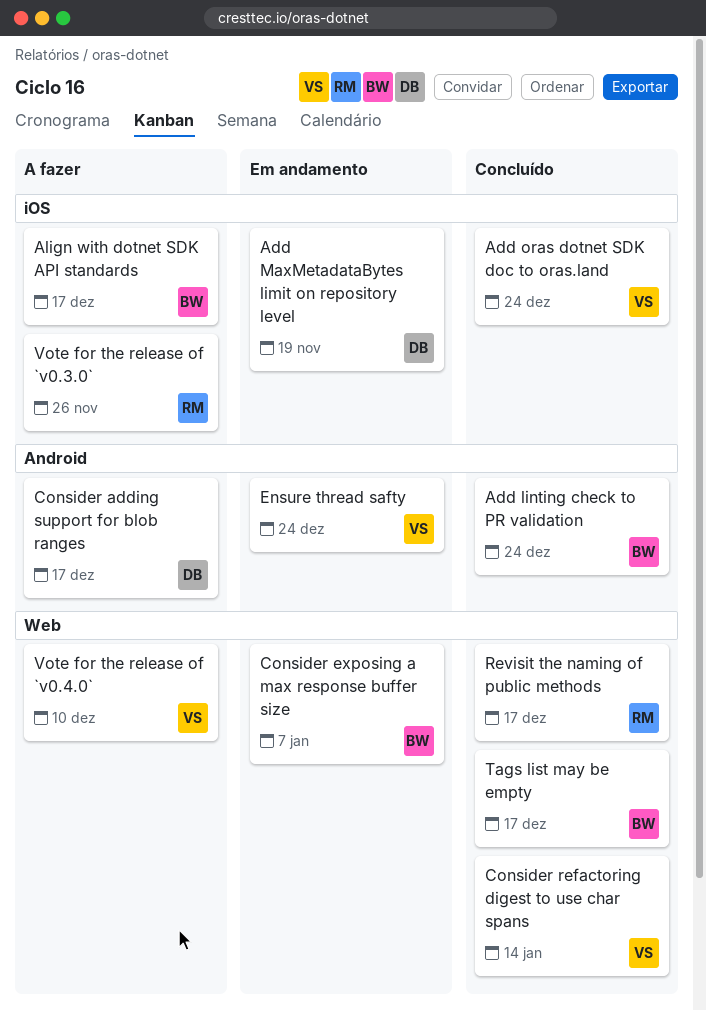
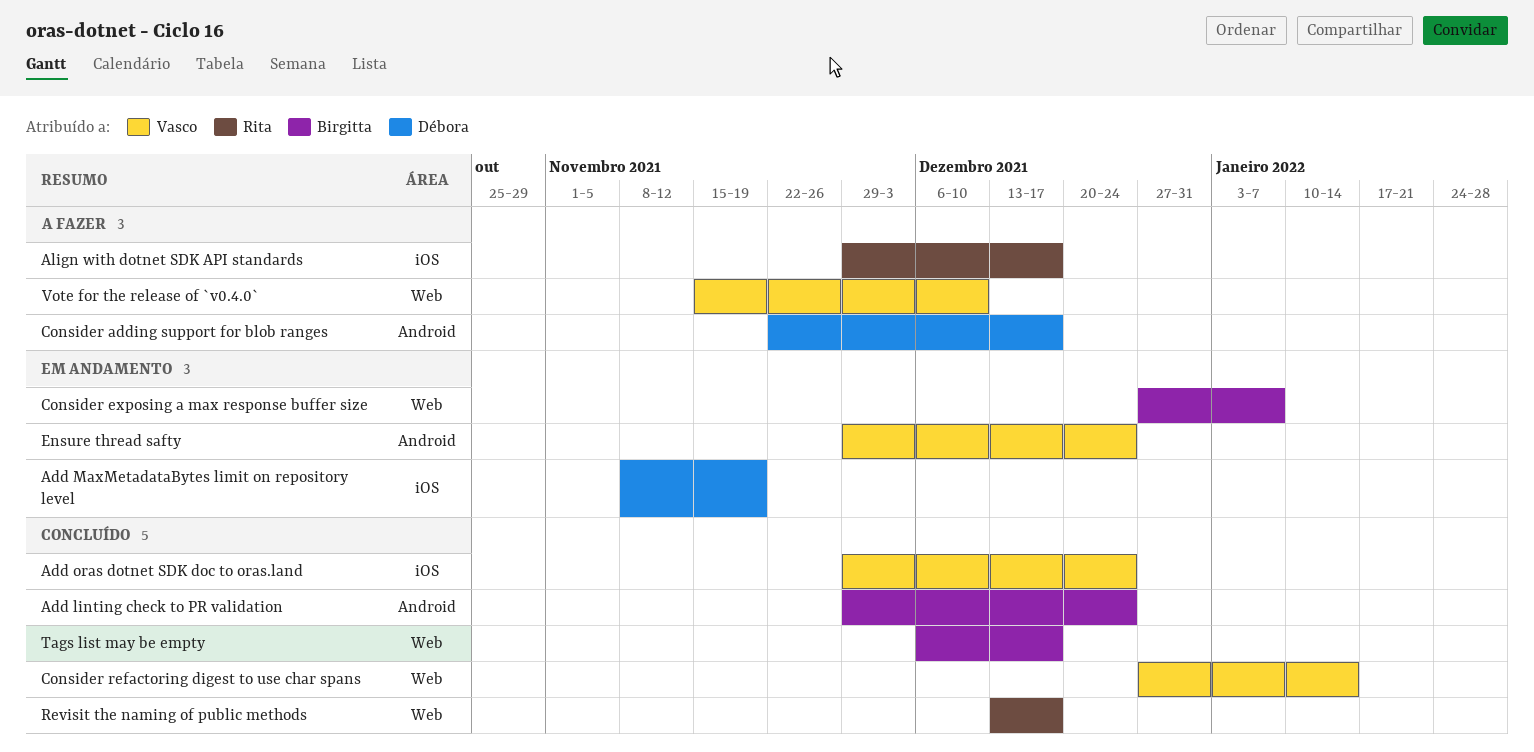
Align with dotnet SDK API standards, owner: Birgitta -> Rita
Vote for the release of `v0.3.0`: present -> none

